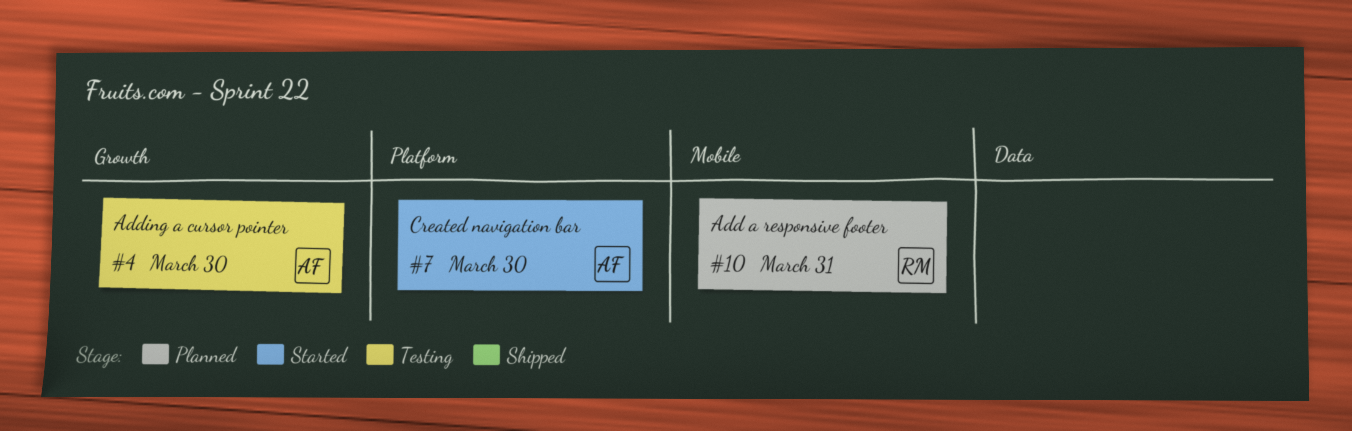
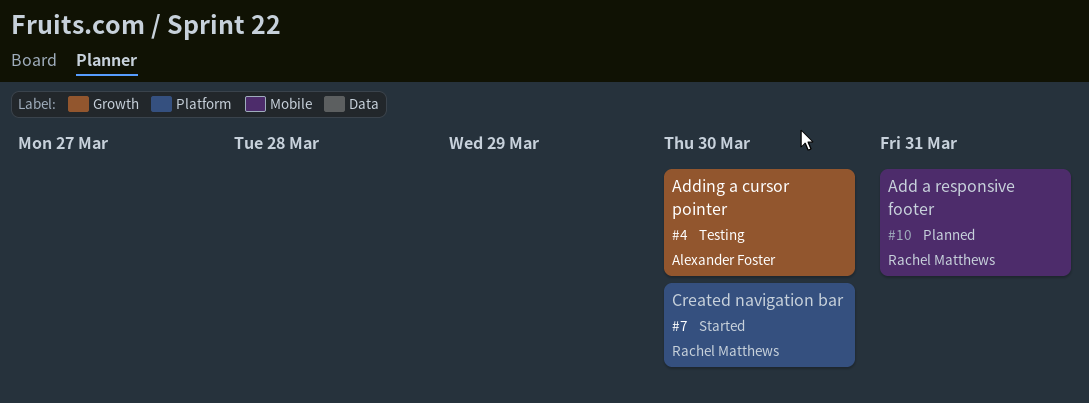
#7, owner: Alexander Foster -> Rachel Matthews

